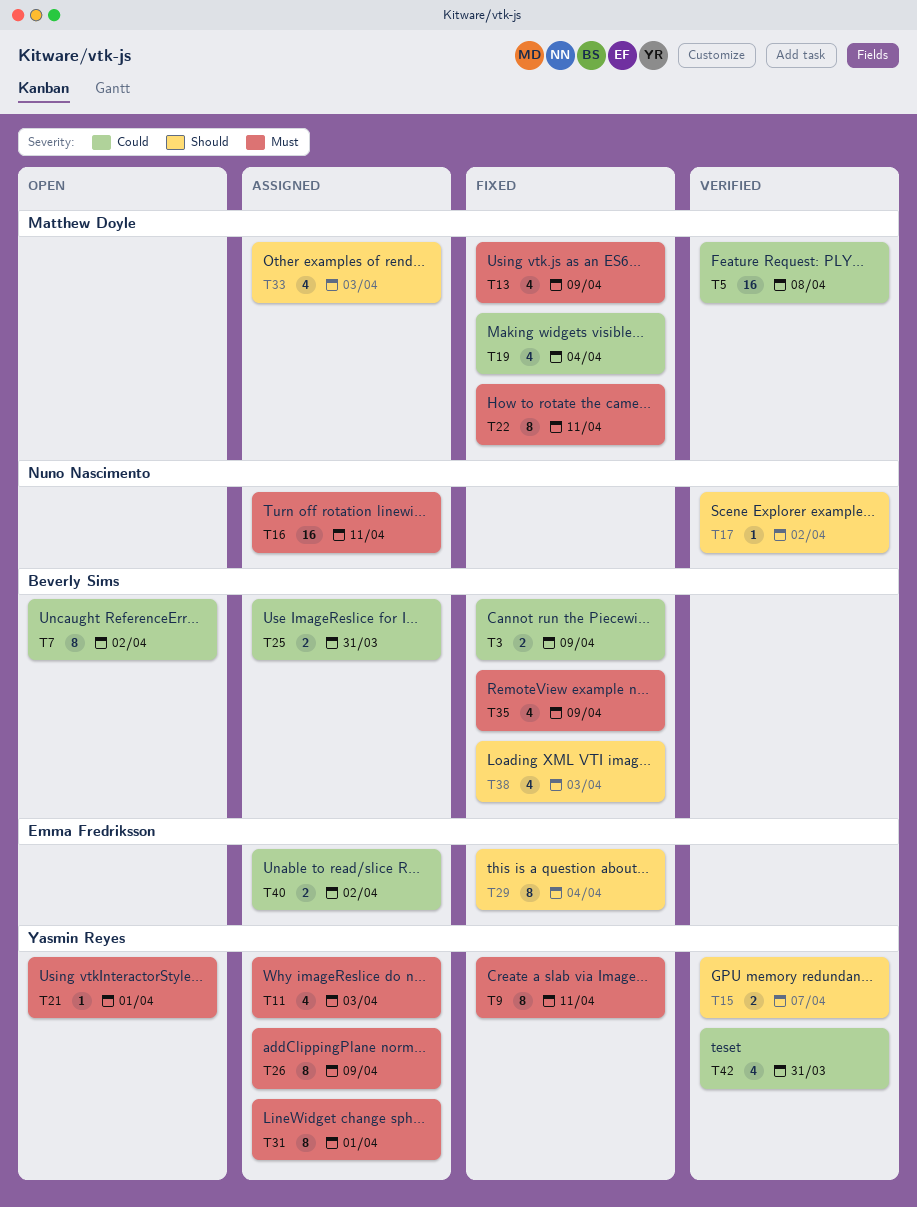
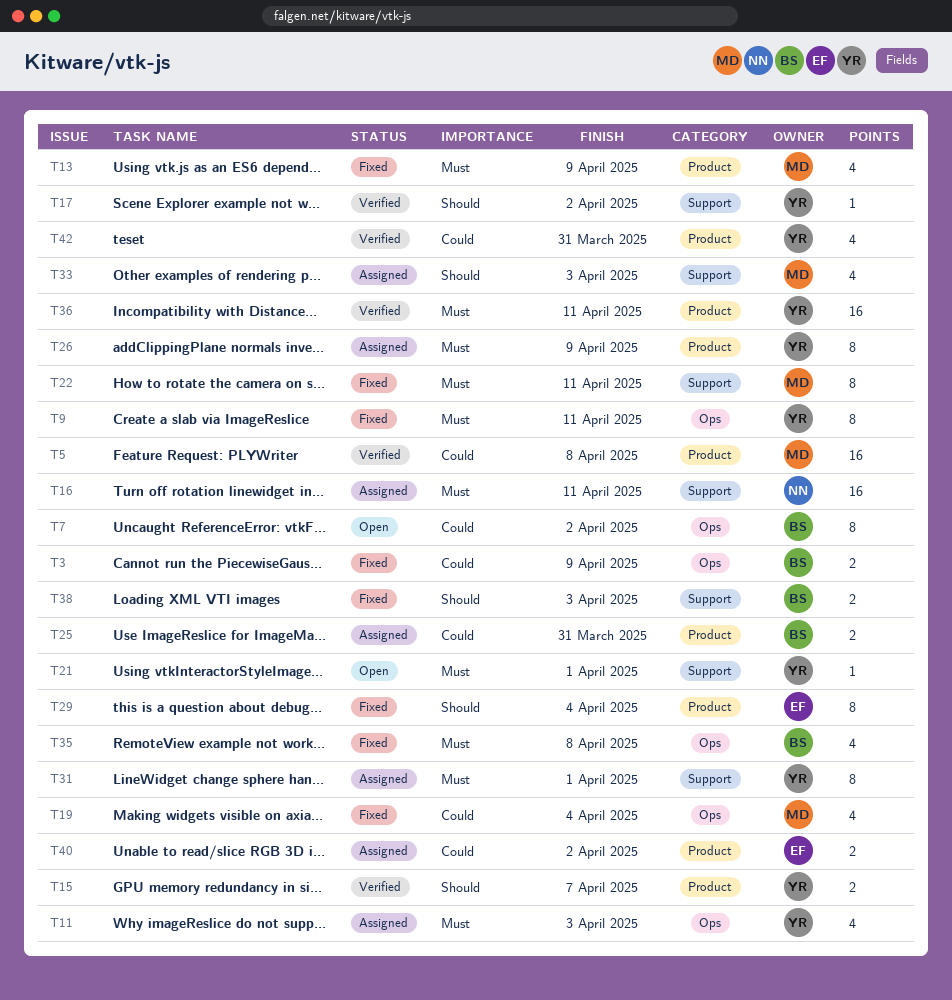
T17, owner: Nuno Nascimento -> Yasmin Reyes
T35, due: Apr 9 -> Apr 8
T36: none -> present
T38, estimate: 4 -> 2

